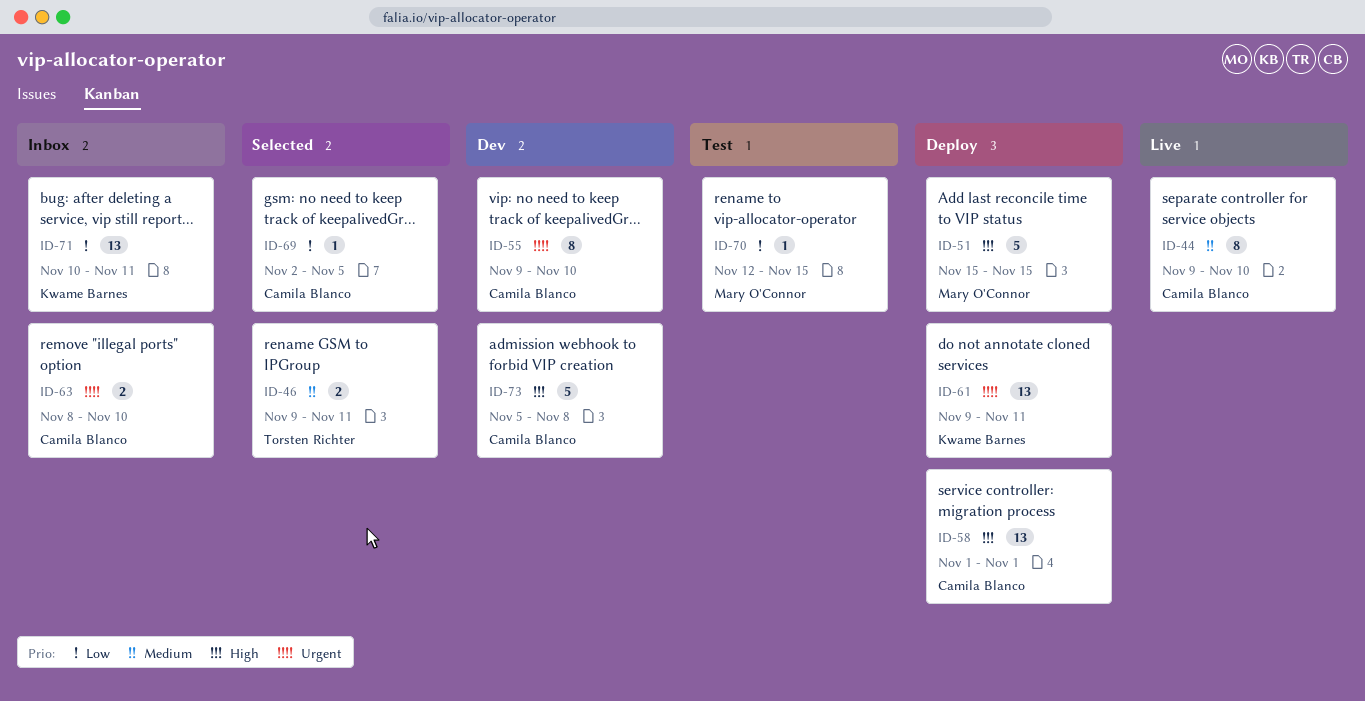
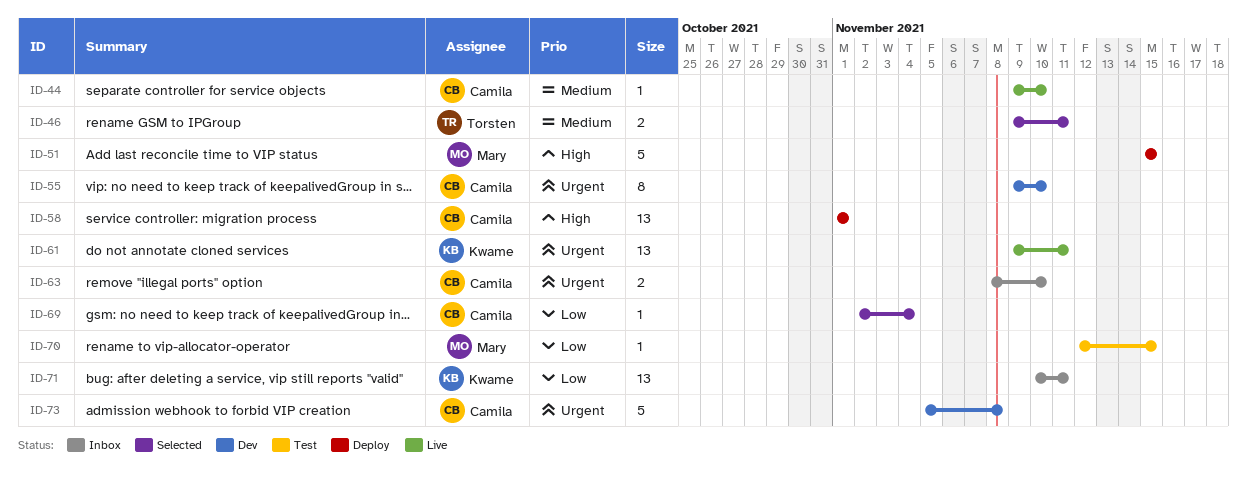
ID-44, estimate: 8 -> 1
ID-61, status: Deploy -> Live
ID-69, due: Nov 5 -> Nov 4
ID-73, priority: High -> Urgent

